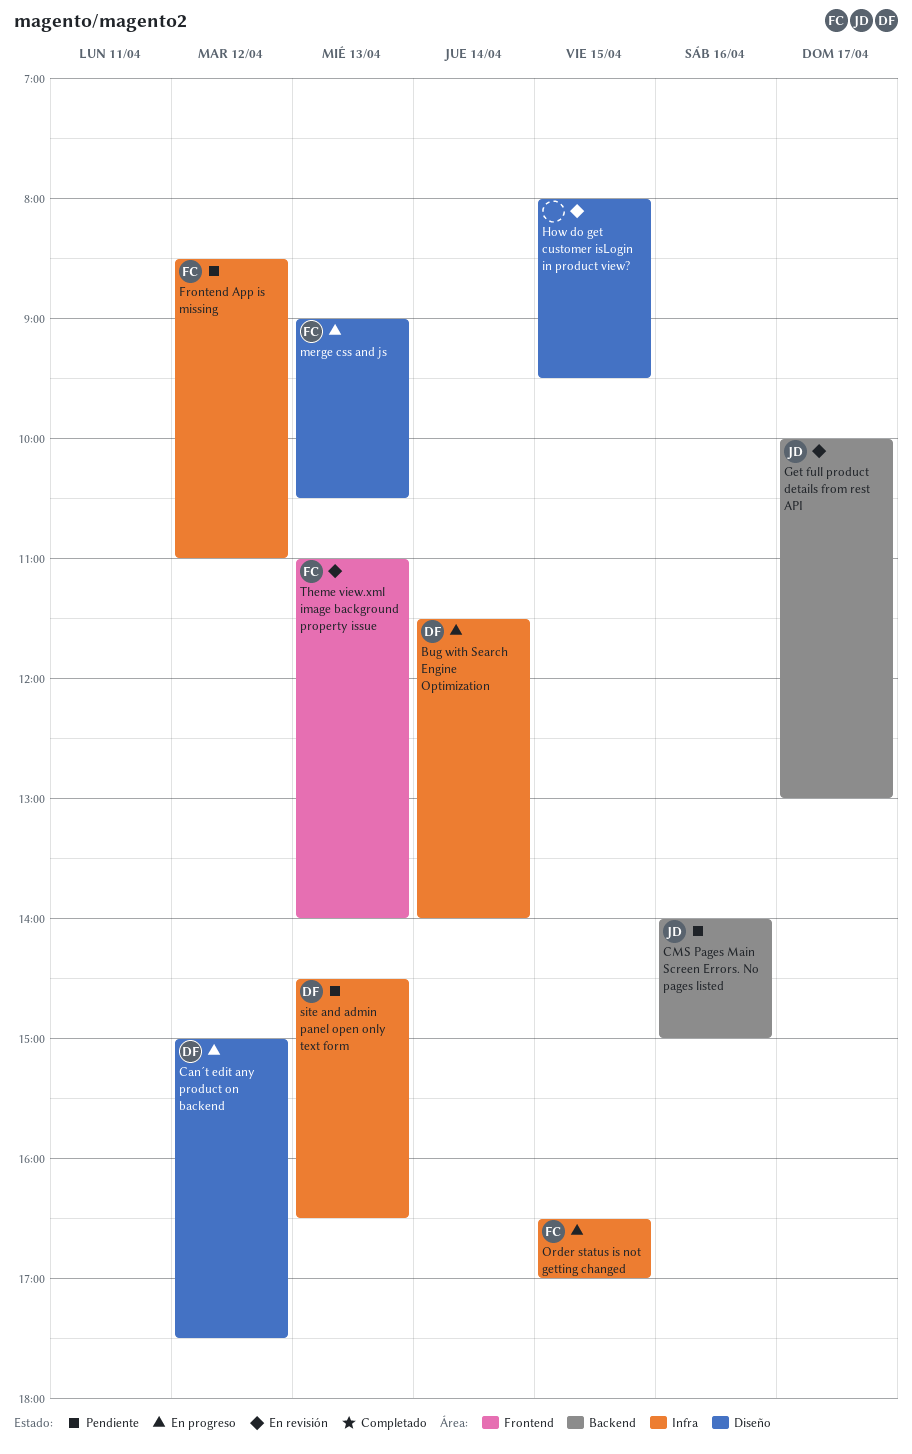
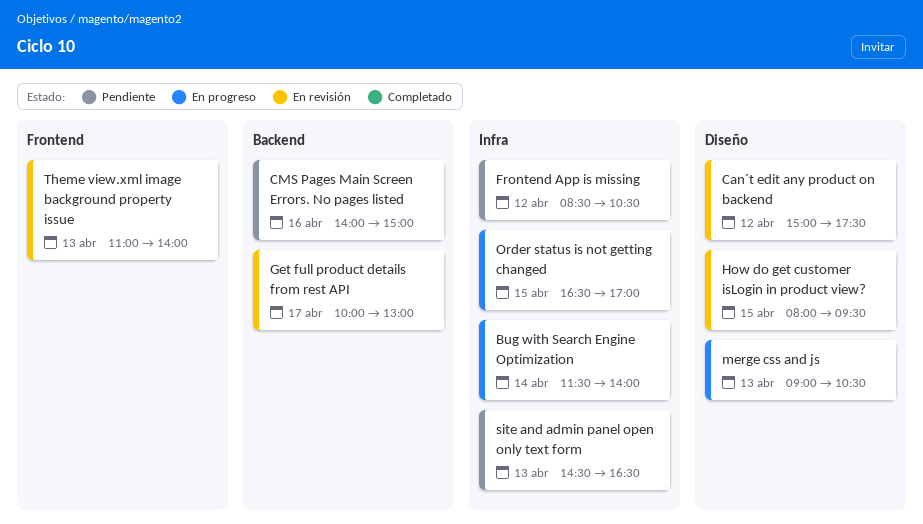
Can´t edit any product on backend, status: En progreso -> En revisión
Frontend App is missing, ends: 11:00 -> 10:30

